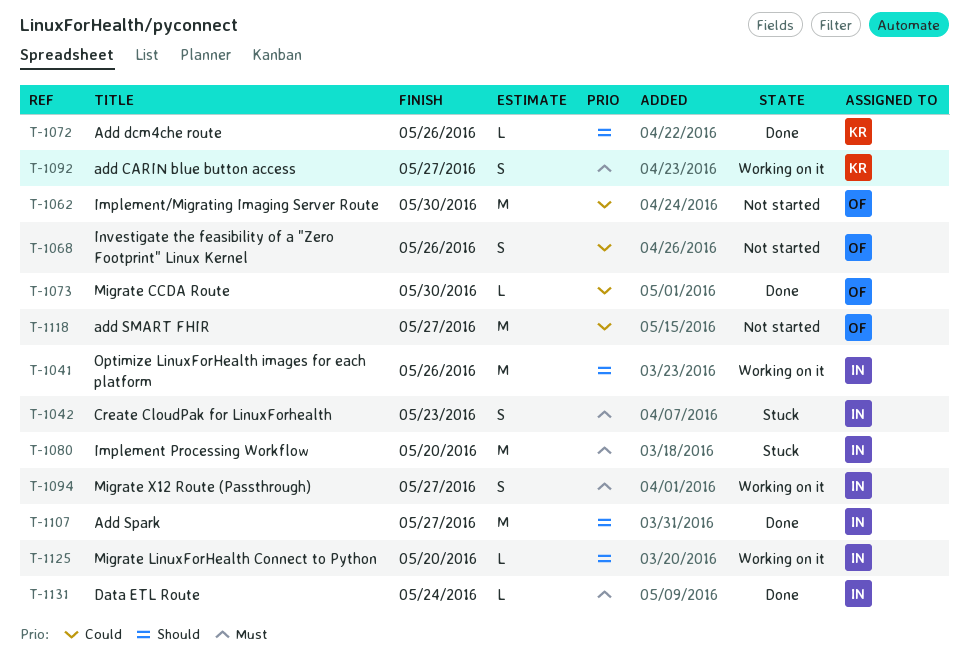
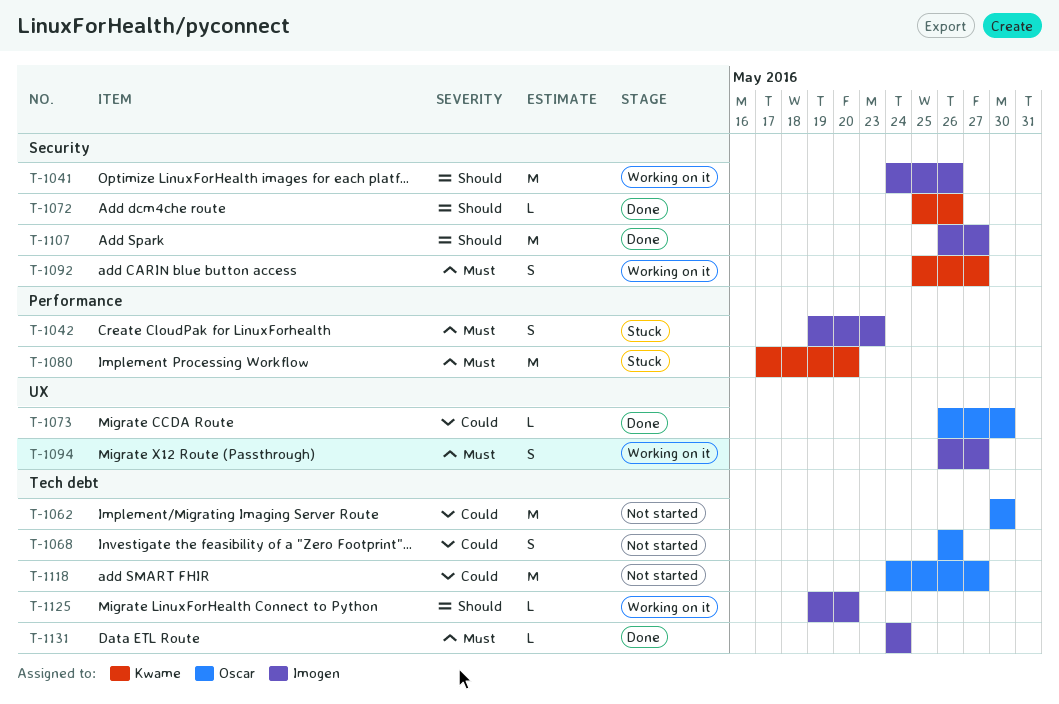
T-1080, owner: Imogen -> Kwame

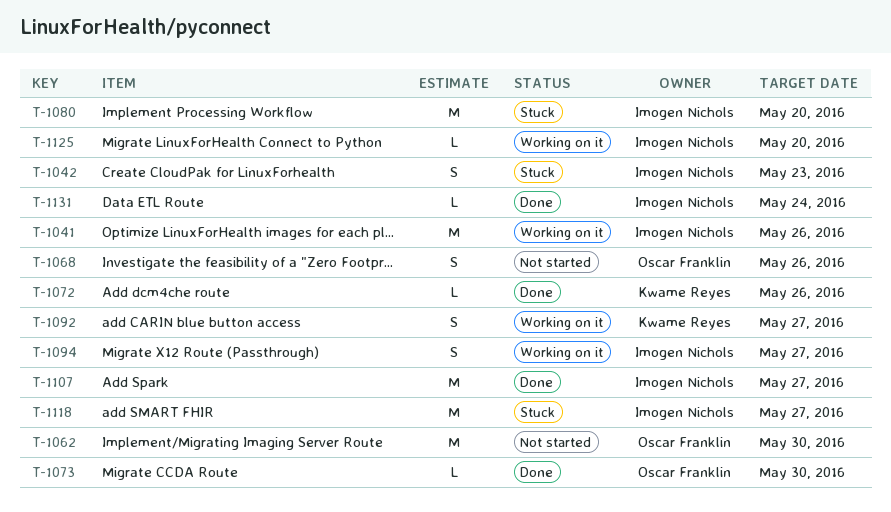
T-1080, owner: Kwame Reyes -> Imogen Nichols
T-1118, status: Not started -> Stuck
T-1118, owner: Oscar Franklin -> Imogen Nichols

